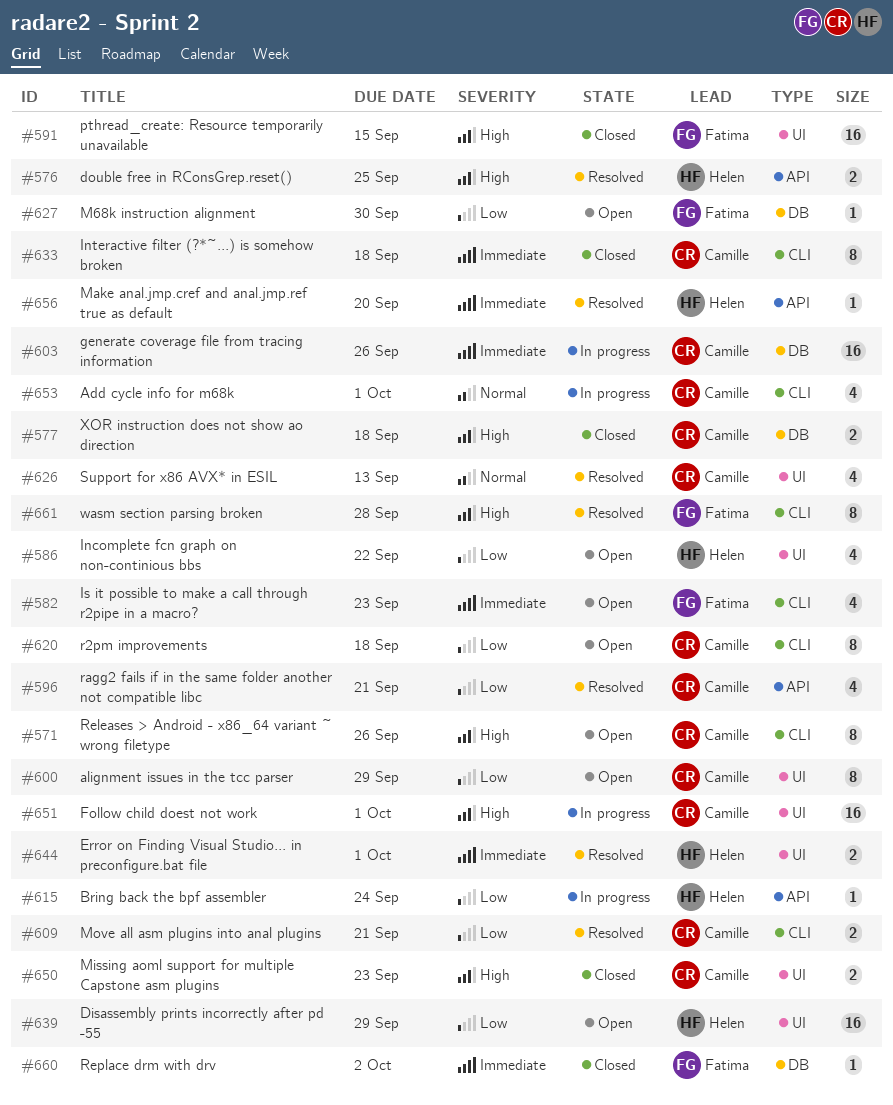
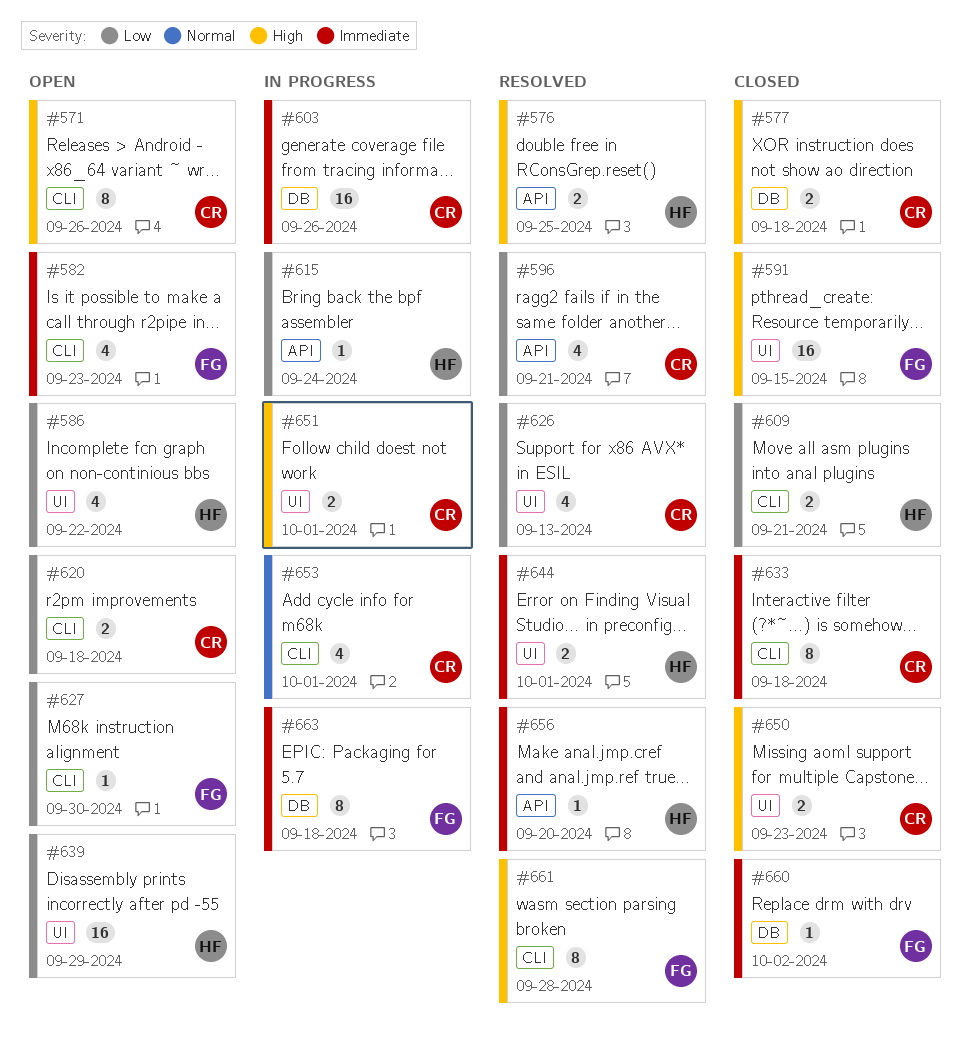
#600: present -> none
#609, status: Resolved -> Closed
#609, owner: Camille -> Helen
#620, estimate: 8 -> 2
#626, priority: Normal -> Low
#627, label: DB -> CLI
#651, estimate: 16 -> 2
#663: none -> present

